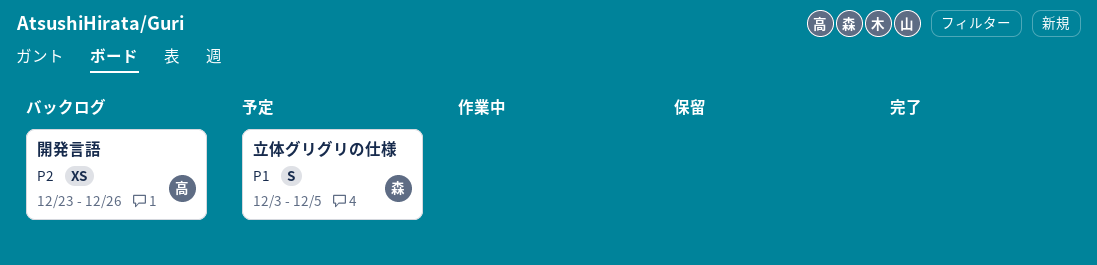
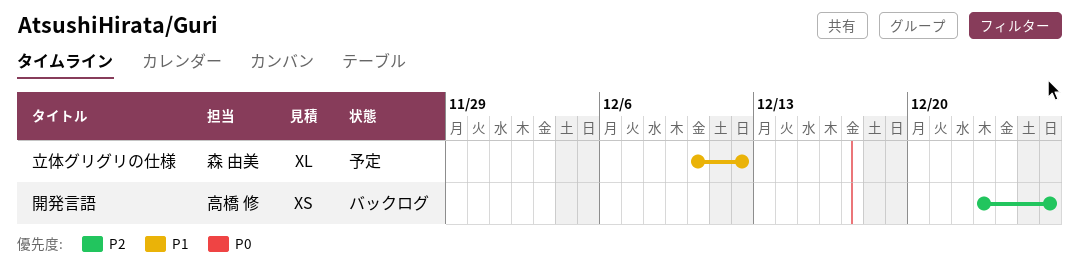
立体グリグリの仕様, estimate: S -> XL
立体グリグリの仕様, start: Dec 3 -> Dec 10
立体グリグリの仕様, due: Dec 5 -> Dec 12

